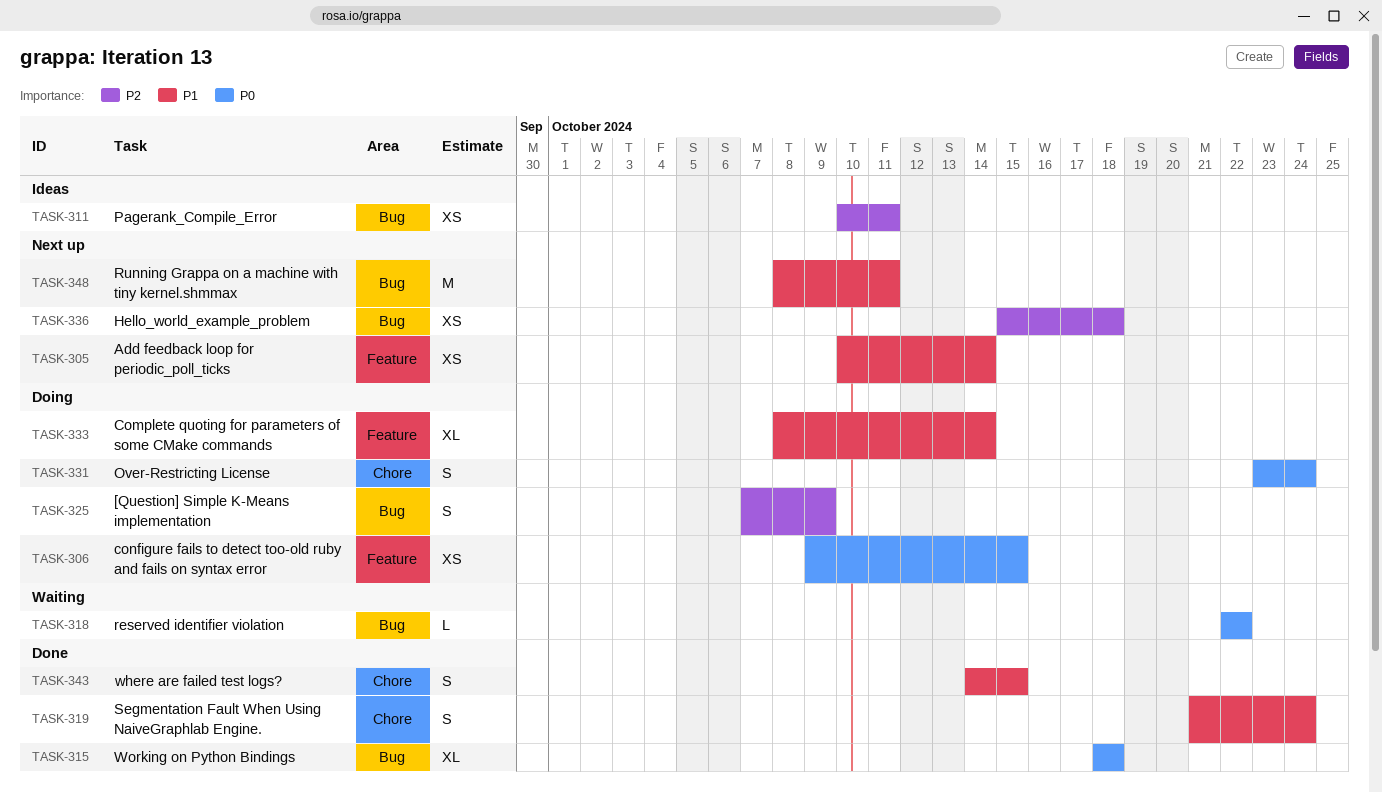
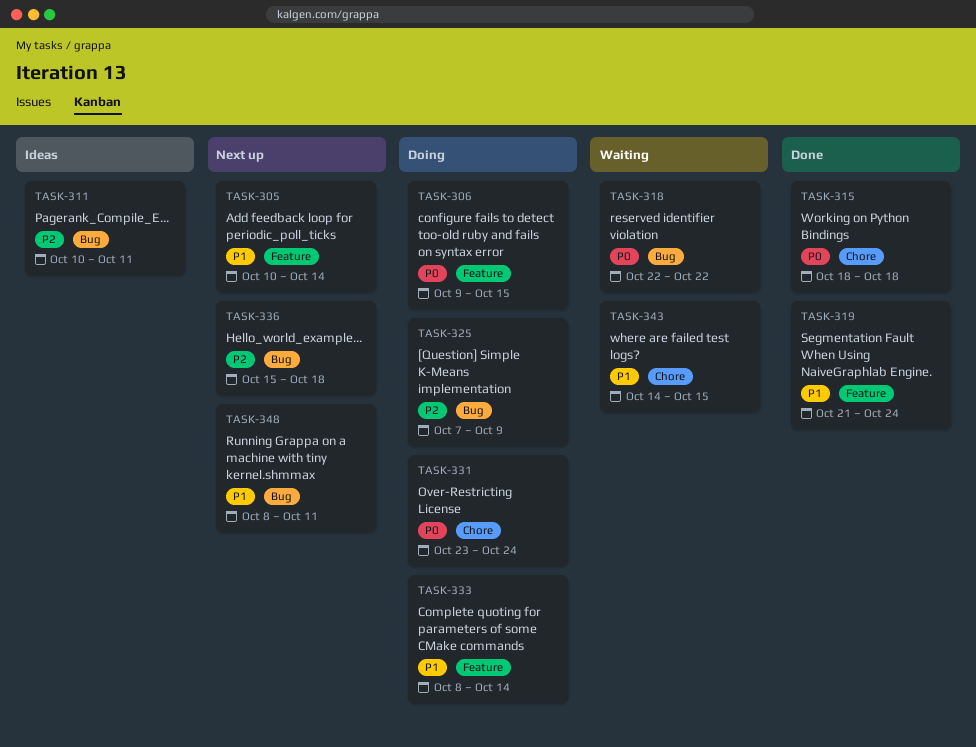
TASK-315, label: Bug -> Chore
TASK-319, label: Chore -> Feature
TASK-343, status: Done -> Waiting

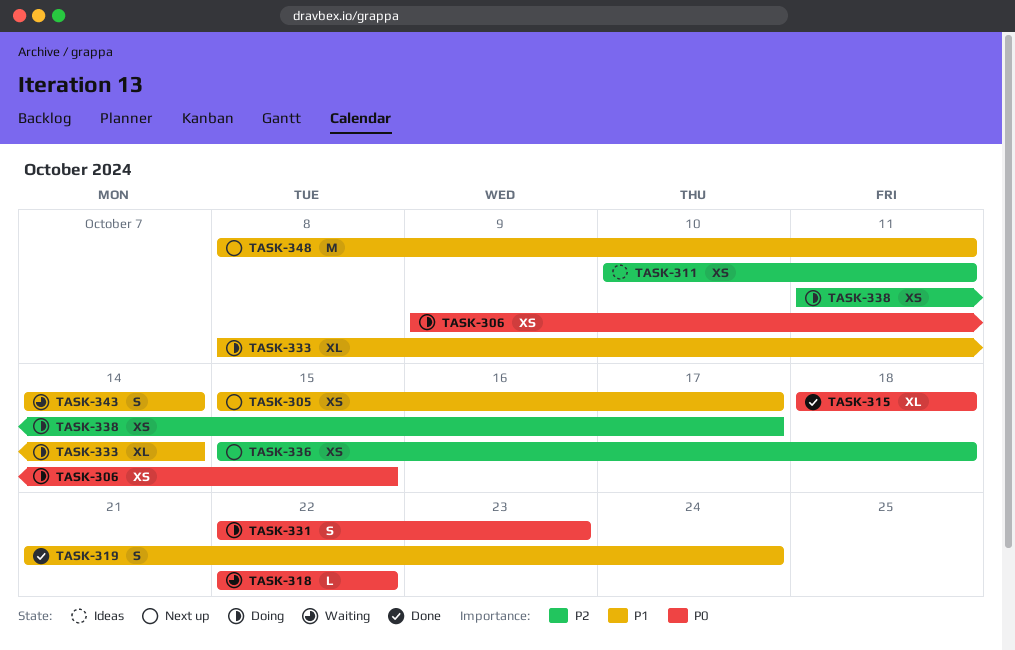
TASK-305, start: Oct 10 -> Oct 15
TASK-305, due: Oct 14 -> Oct 17
TASK-325: present -> none
TASK-331, start: Oct 23 -> Oct 22
TASK-331, due: Oct 24 -> Oct 23
TASK-338: none -> present
TASK-343, due: Oct 15 -> Oct 14

